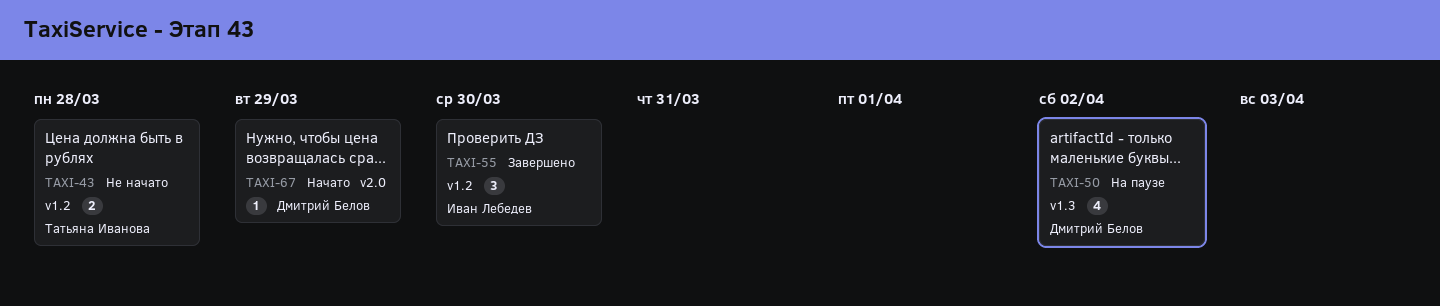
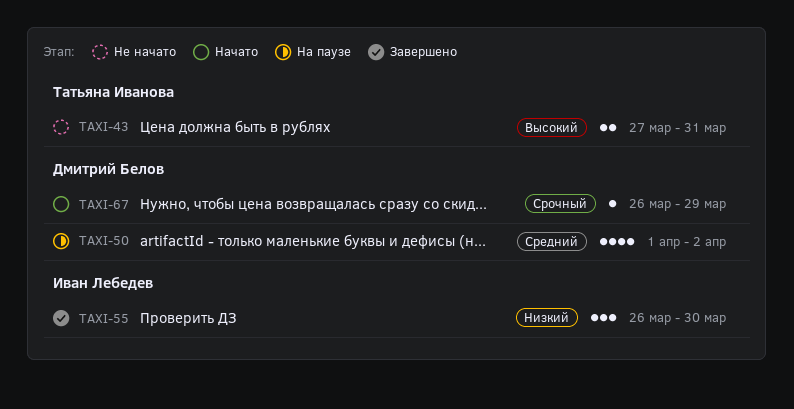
TAXI-43, due: Mar 28 -> Mar 31

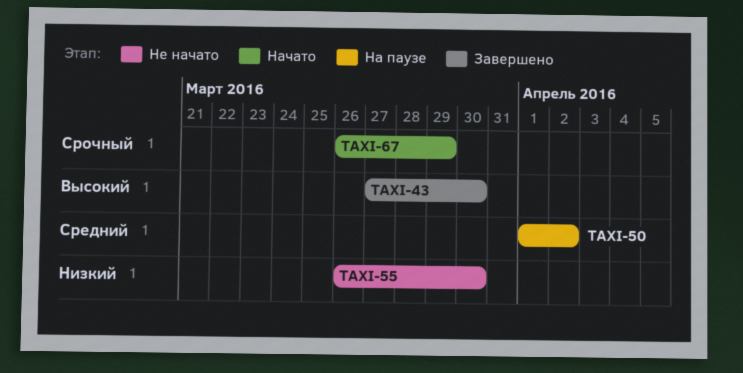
TAXI-43, status: Не начато -> Завершено
TAXI-43, due: Mar 31 -> Mar 30
TAXI-55, status: Завершено -> Не начато

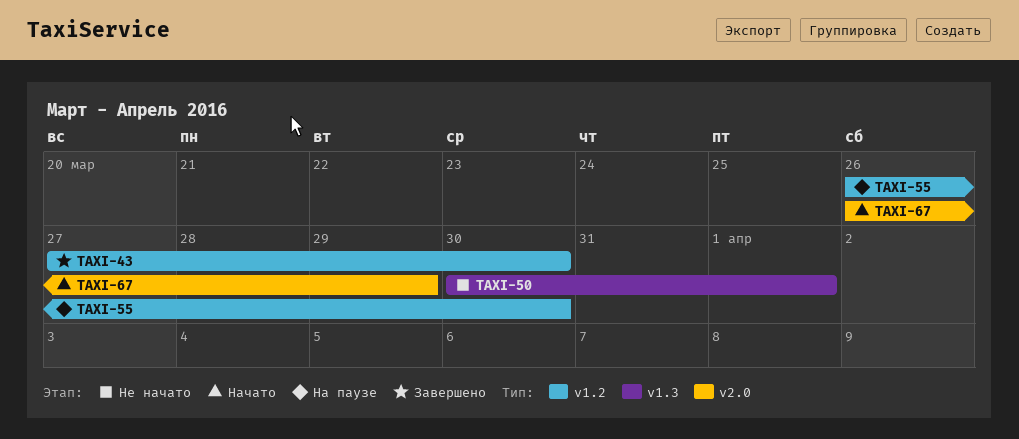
TAXI-50, status: На паузе -> Не начато
TAXI-50, start: Apr 1 -> Mar 30
TAXI-50, due: Apr 2 -> Apr 1
TAXI-55, status: Не начато -> На паузе

